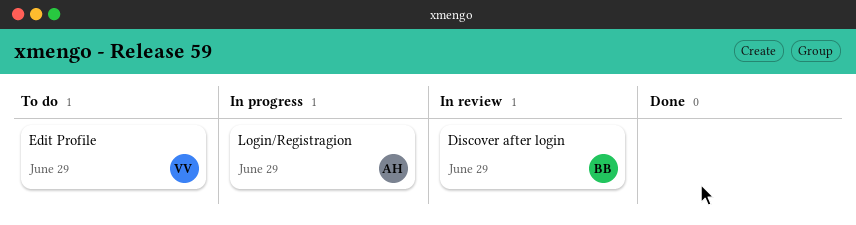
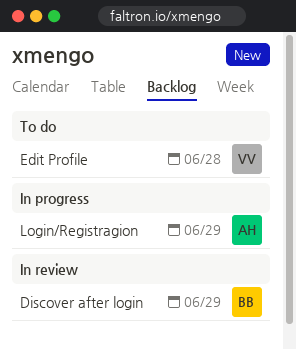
Edit Profile, due: Jun 29 -> Jun 28

